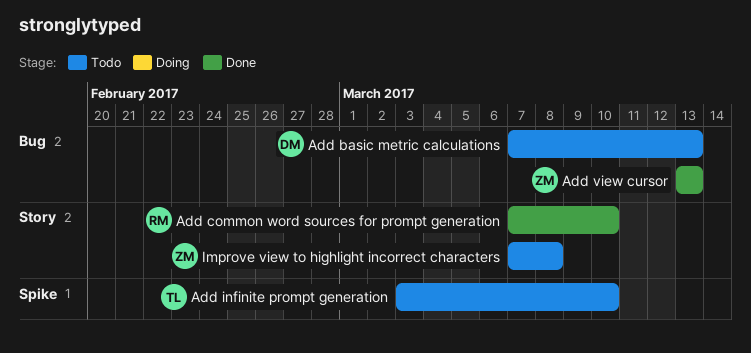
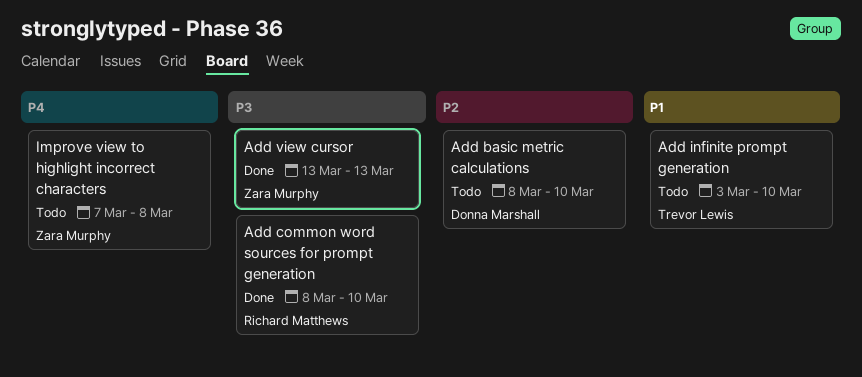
Add basic metric calculations, start: Mar 7 -> Mar 8
Add basic metric calculations, due: Mar 13 -> Mar 10
Add common word sources for prompt generation, start: Mar 7 -> Mar 8

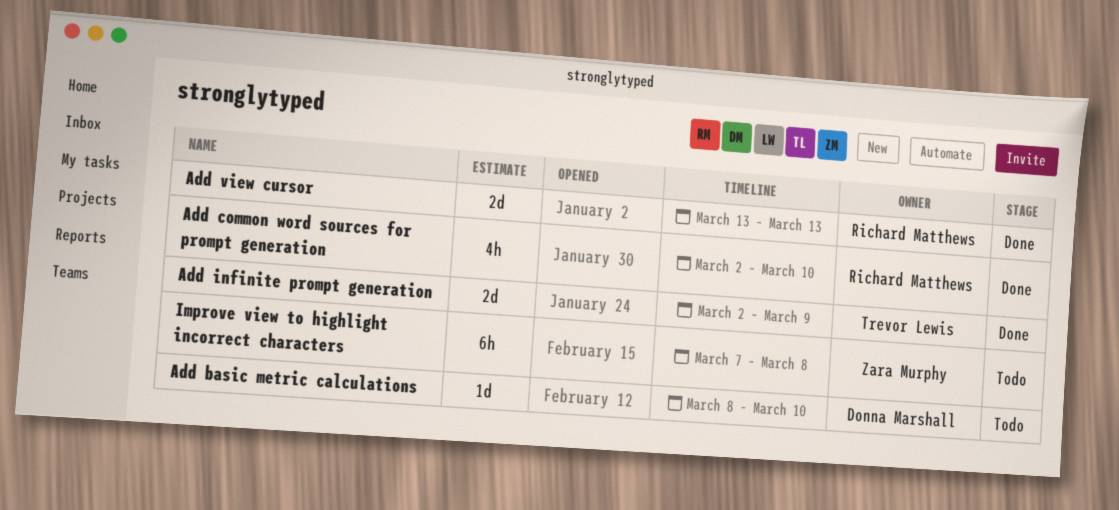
Add common word sources for prompt generation, start: Mar 8 -> Mar 2
Add infinite prompt generation, status: Todo -> Done
Add infinite prompt generation, start: Mar 3 -> Mar 2
Add infinite prompt generation, due: Mar 10 -> Mar 9
Add view cursor, owner: Zara Murphy -> Richard Matthews

